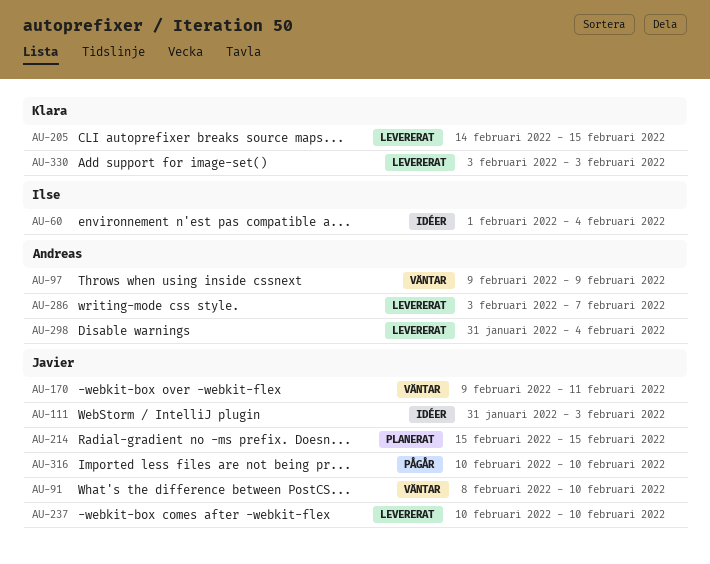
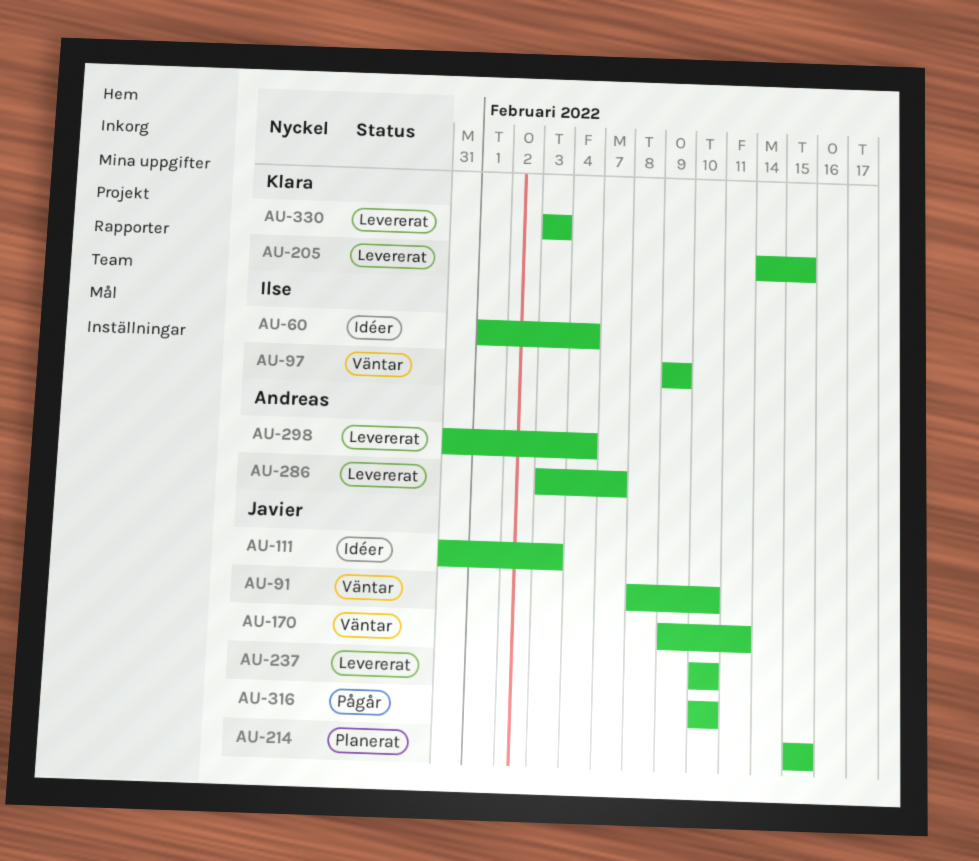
AU-97, owner: Andreas -> Ilse

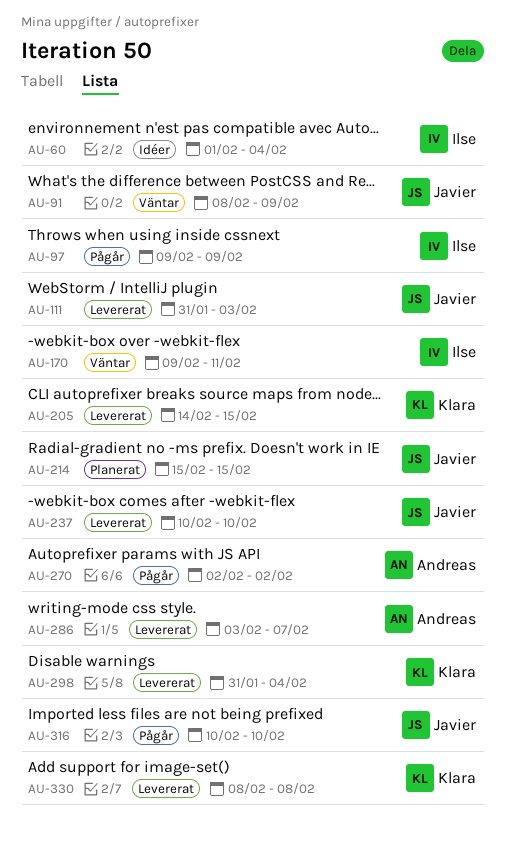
AU-91, due: Feb 10 -> Feb 9
AU-97, status: Väntar -> Pågår
AU-111, status: Idéer -> Levererat
AU-170, owner: Javier -> Ilse
AU-270: none -> present
AU-298, owner: Andreas -> Klara
AU-330, start: Feb 3 -> Feb 8
AU-330, due: Feb 3 -> Feb 8

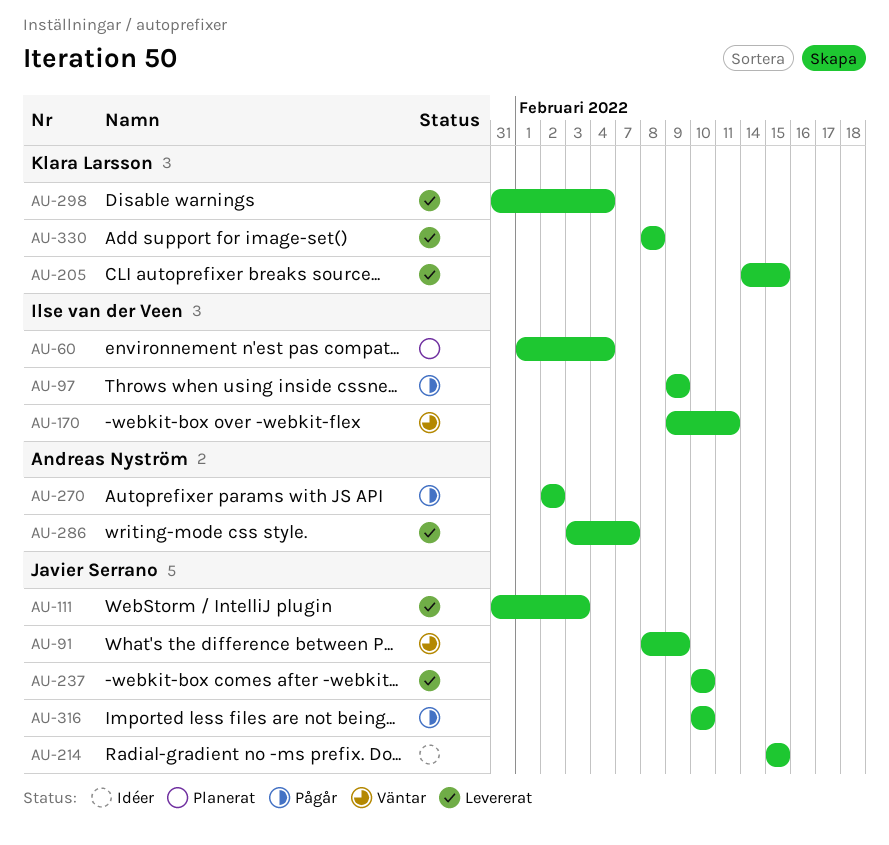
AU-60, status: Idéer -> Planerat
AU-214, status: Planerat -> Idéer

